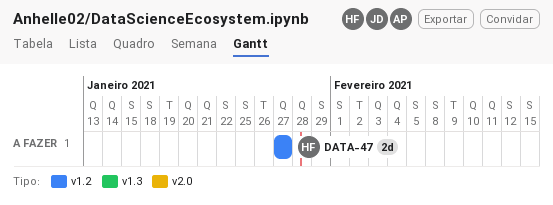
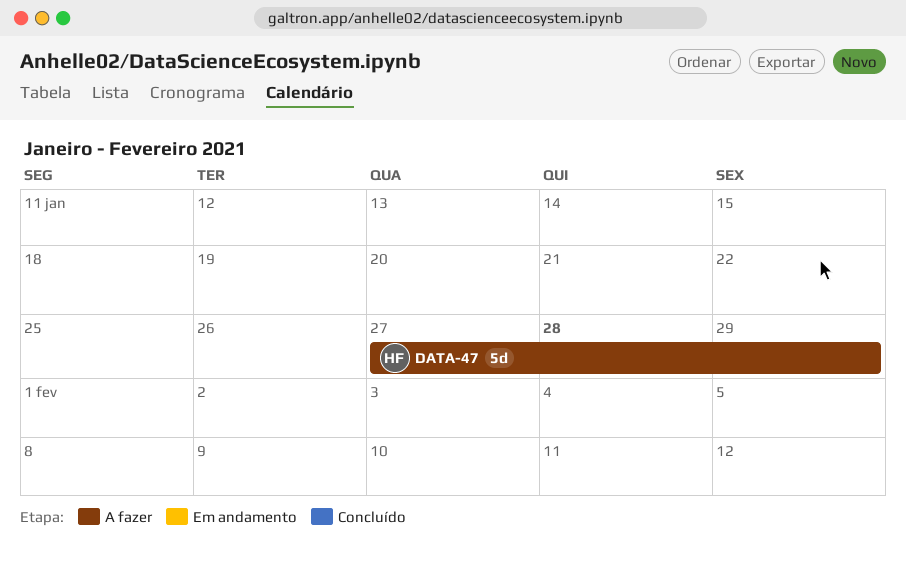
DATA-47, estimate: 2d -> 5d
DATA-47, due: Jan 27 -> Jan 29

